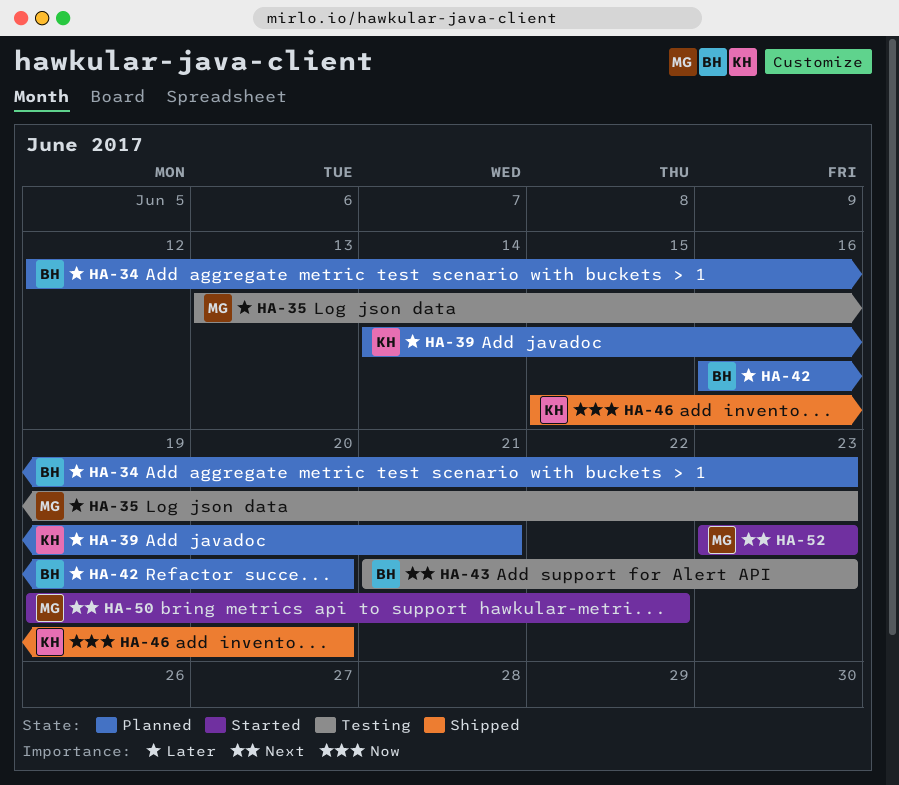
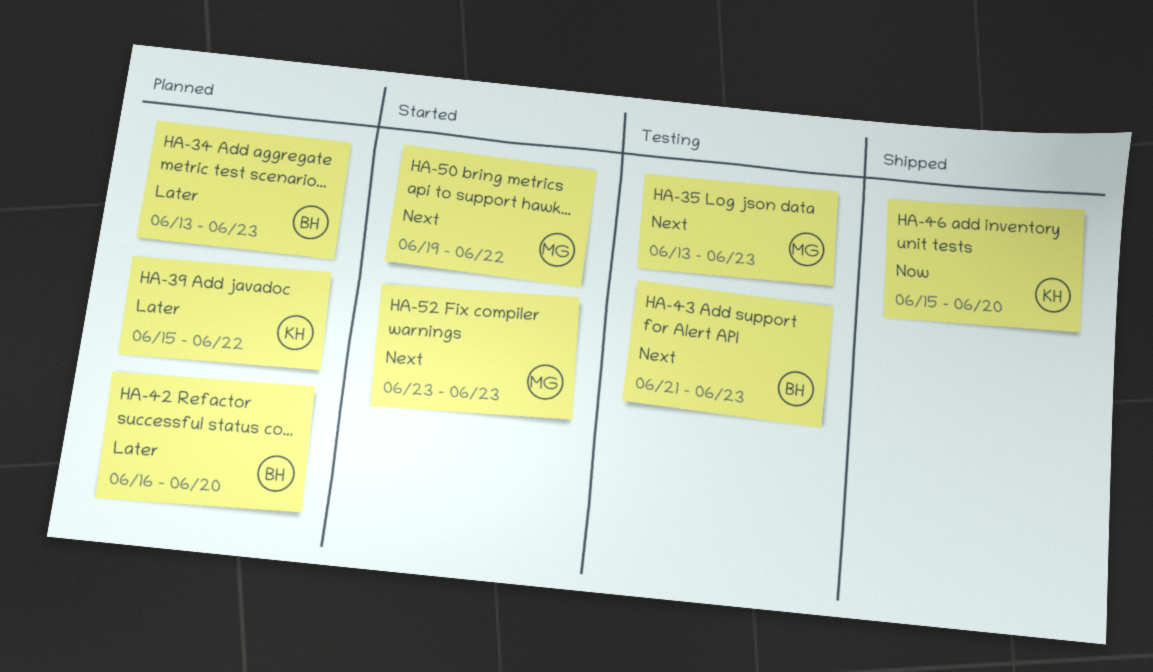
HA-34, start: Jun 12 -> Jun 13
HA-35, priority: Later -> Next
HA-39, start: Jun 14 -> Jun 15
HA-39, due: Jun 21 -> Jun 22

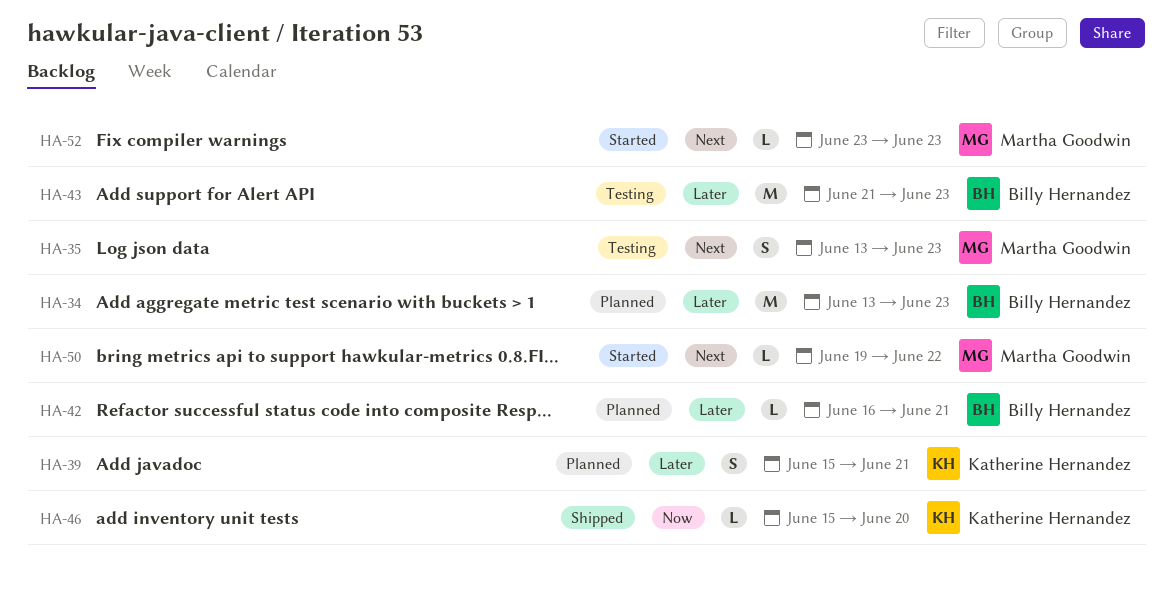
HA-39, due: Jun 22 -> Jun 21
HA-42, due: Jun 20 -> Jun 21
HA-43, priority: Next -> Later

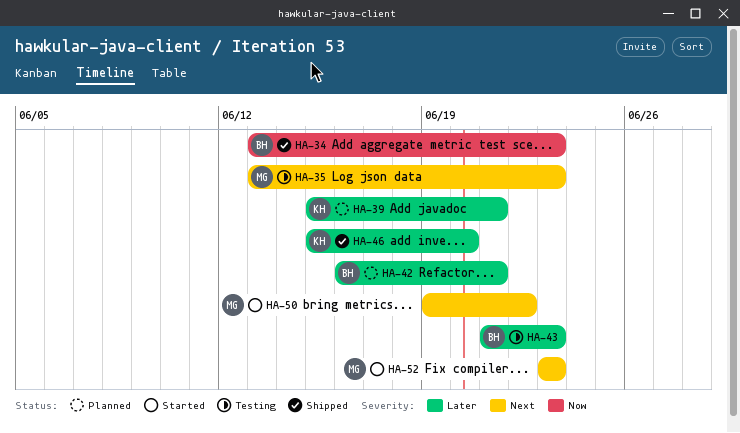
HA-34, status: Planned -> Shipped
HA-34, priority: Later -> Now
HA-46, priority: Now -> Later

